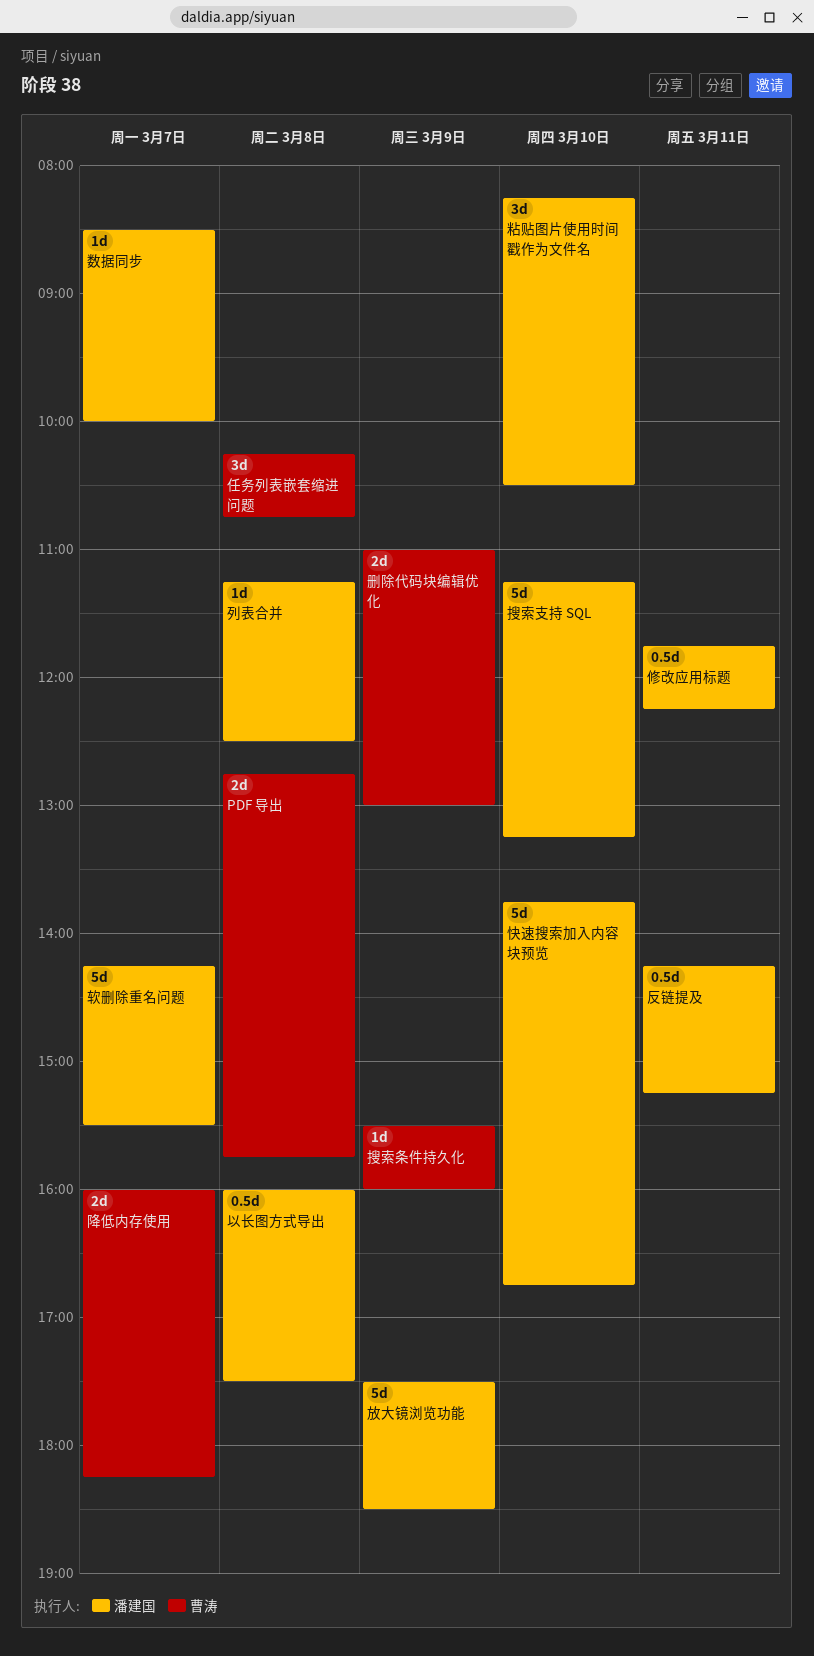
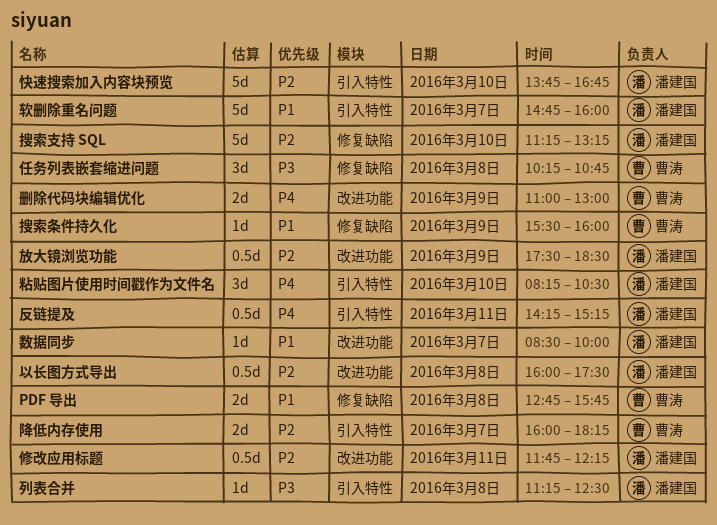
放大镜浏览功能, estimate: 5d -> 0.5d
软删除重名问题, begins: 14:15 -> 14:45
软删除重名问题, ends: 15:30 -> 16:00

